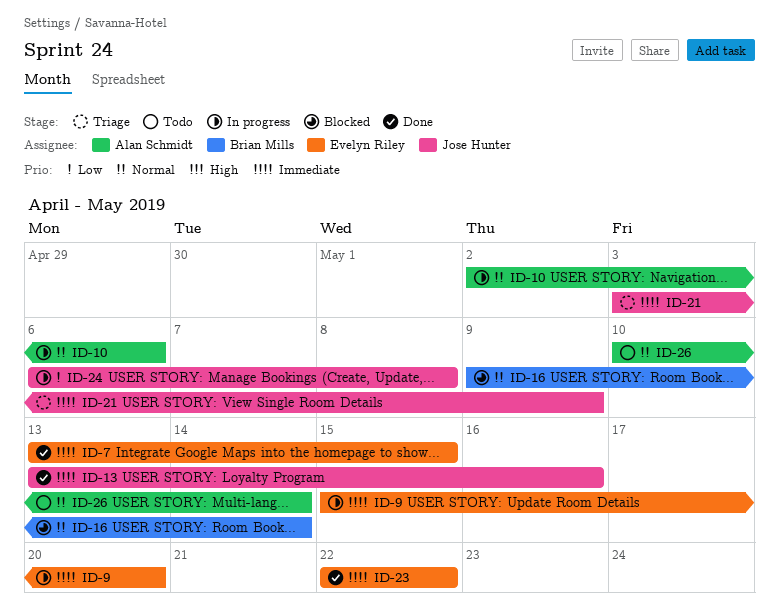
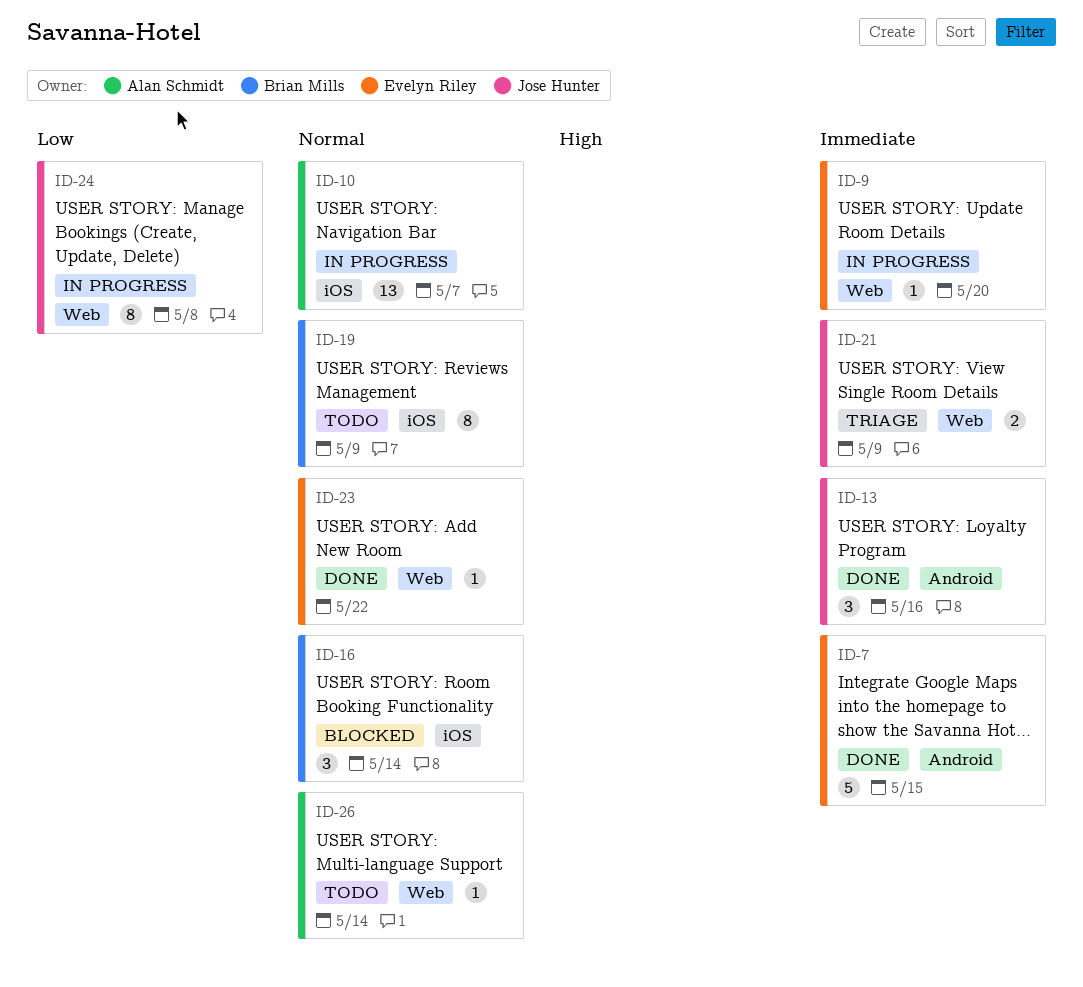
ID-10, due: May 6 -> May 7
ID-19: none -> present
ID-23, priority: Immediate -> Normal

